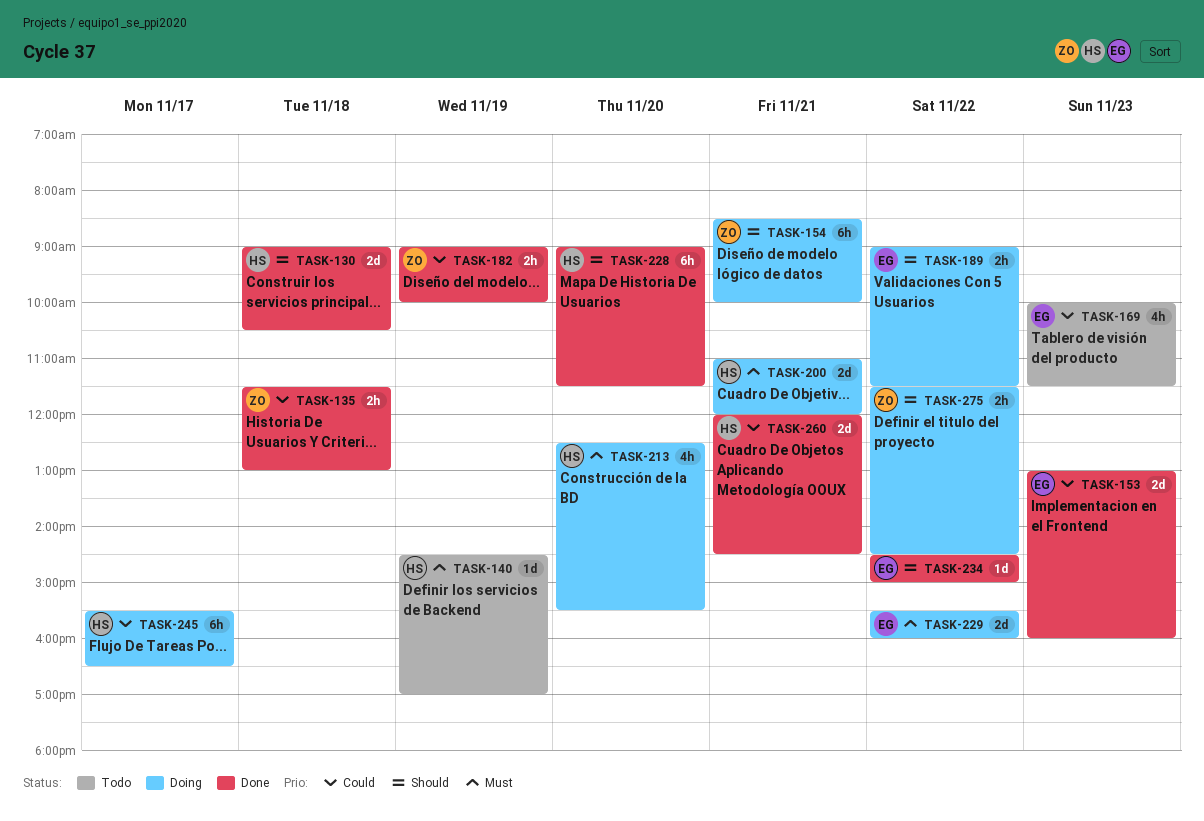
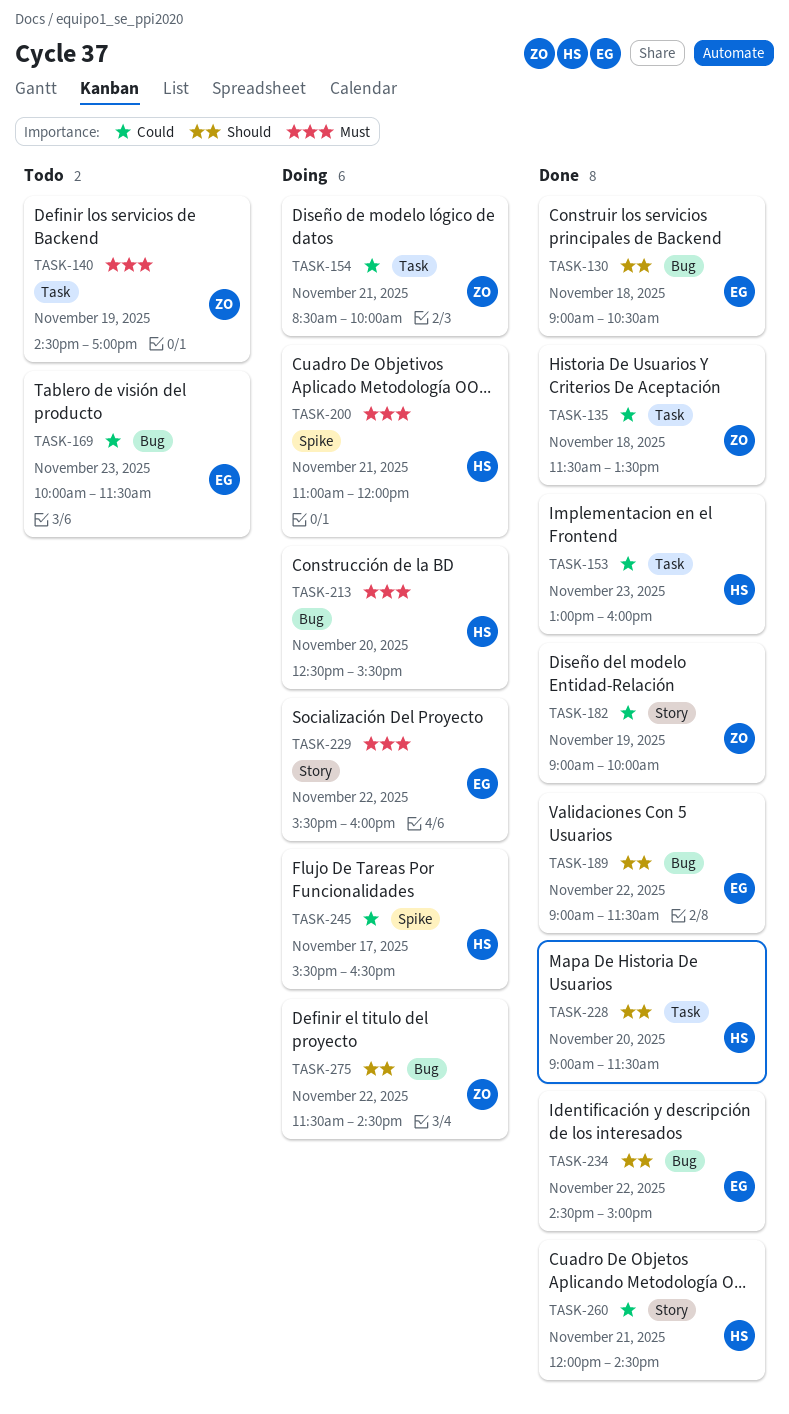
TASK-130, owner: HS -> EG
TASK-135, ends: 13:00 -> 13:30
TASK-140, owner: HS -> ZO
TASK-153, owner: EG -> HS
TASK-154, priority: Should -> Could
TASK-189, status: Doing -> Done

